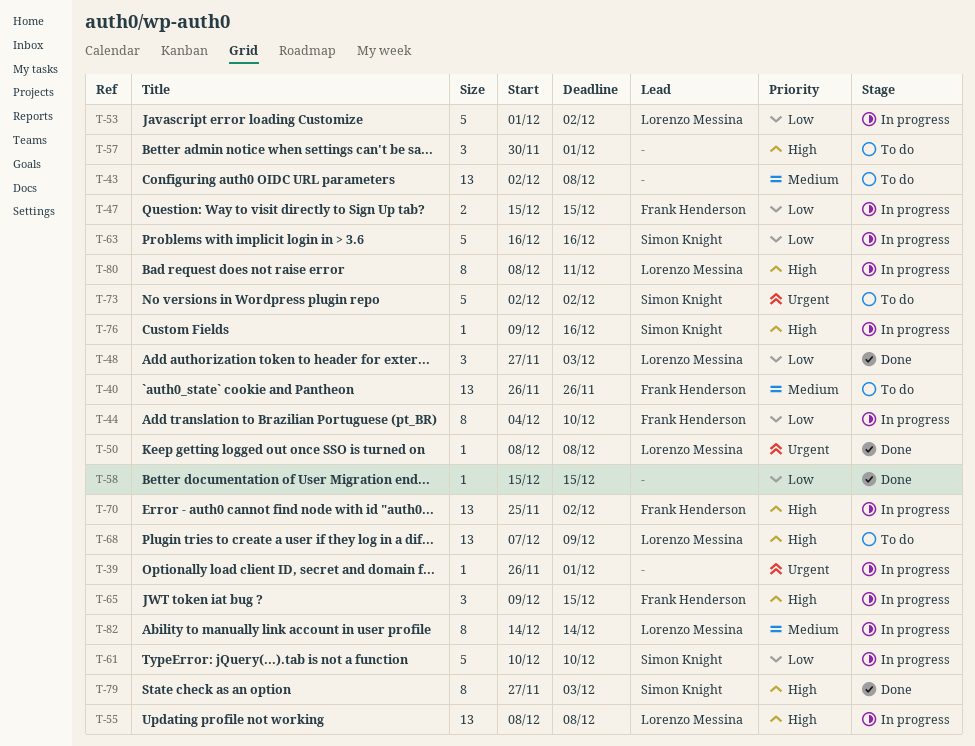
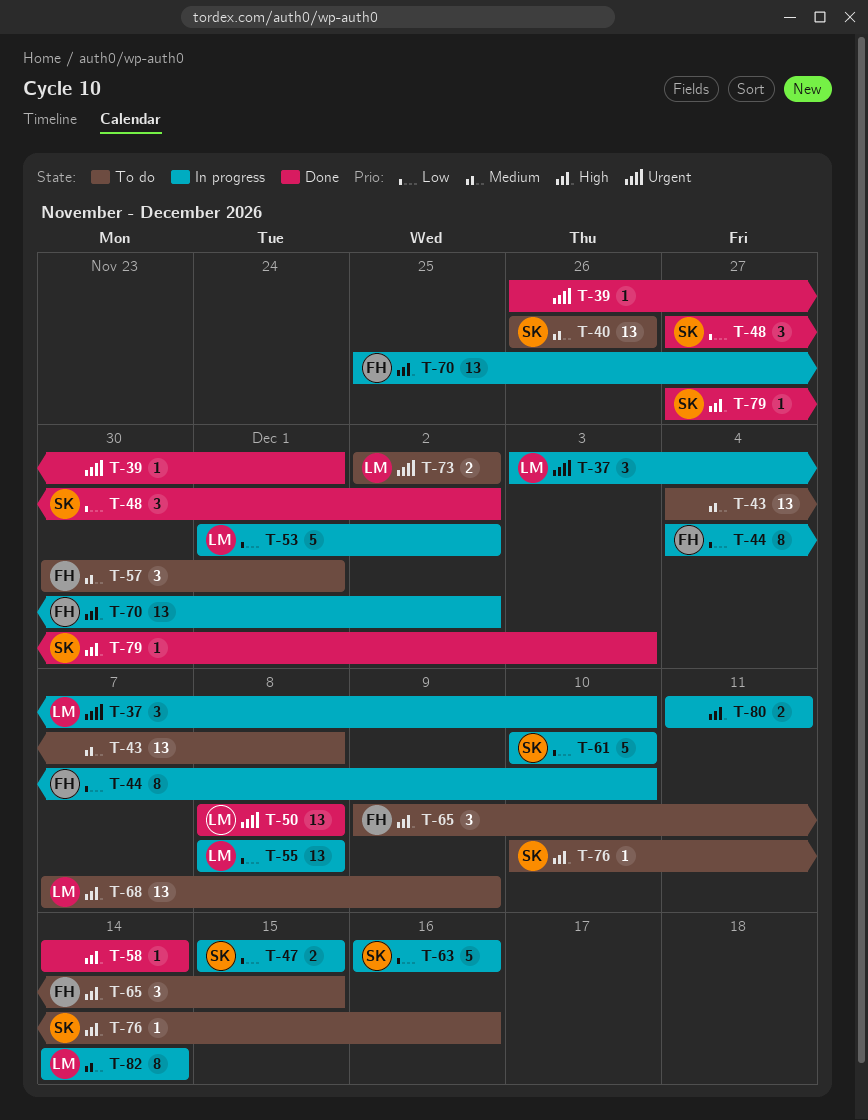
T-37: none -> present
T-39, status: In progress -> Done
T-40, owner: Frank Henderson -> Simon Knight
T-43, start: Dec 2 -> Dec 4
T-47, owner: Frank Henderson -> Simon Knight
T-48, owner: Lorenzo Messina -> Simon Knight
T-48, due: Dec 3 -> Dec 2
T-50, estimate: 1 -> 13
T-55, priority: High -> Low
T-57, owner: none -> Frank Henderson
T-57, priority: High -> Medium
T-58, priority: Low -> High
T-58, start: Dec 15 -> Dec 14
T-58, due: Dec 15 -> Dec 14
T-65, status: In progress -> To do
T-73, owner: Simon Knight -> Lorenzo Messina
T-73, estimate: 5 -> 2
T-76, status: In progress -> To do
T-76, start: Dec 9 -> Dec 10
T-79, estimate: 8 -> 1
T-80, owner: Lorenzo Messina -> none
T-80, estimate: 8 -> 2
T-80, start: Dec 8 -> Dec 11

